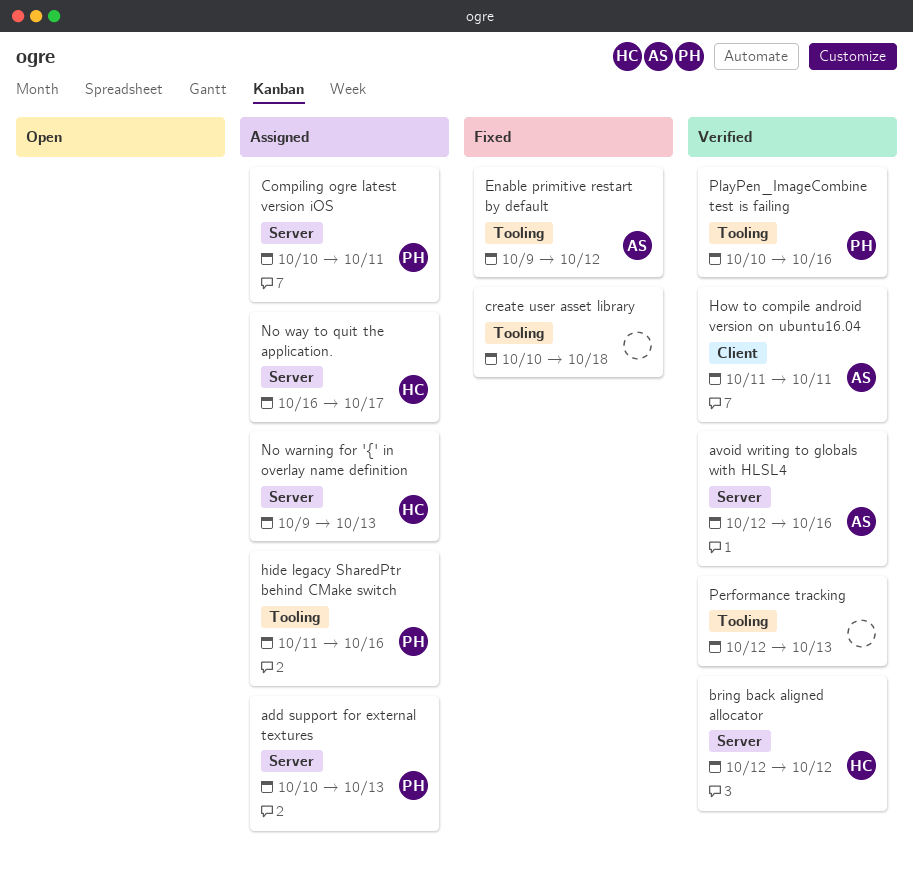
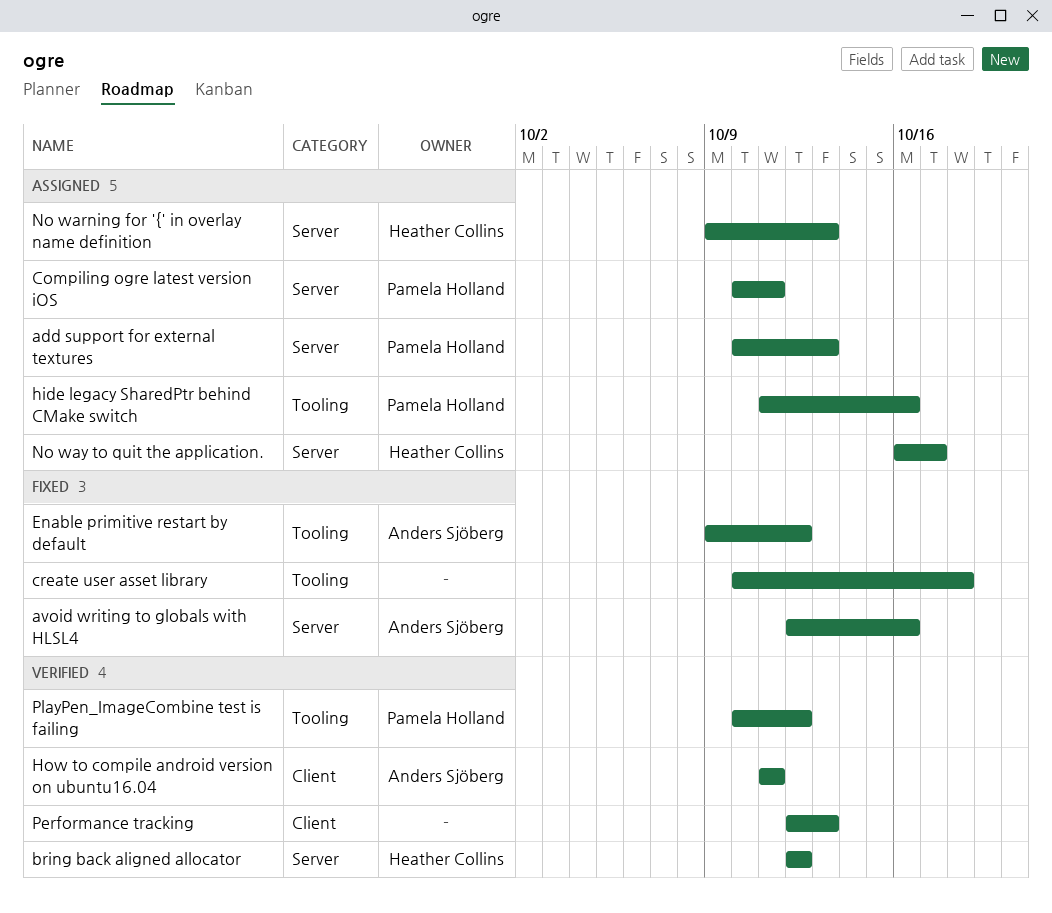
avoid writing to globals with HLSL4, status: Verified -> Fixed
Performance tracking, label: Tooling -> Client
PlayPen_ImageCombine test is failing, due: Oct 16 -> Oct 12

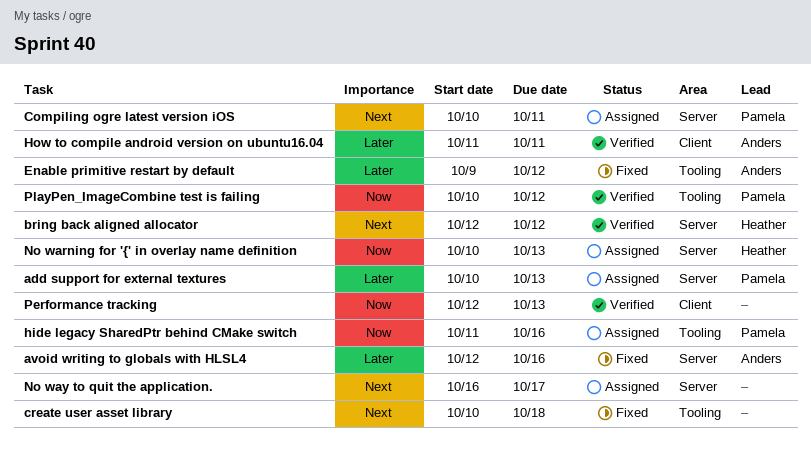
No warning for '{' in overlay name definition, start: Oct 9 -> Oct 10
No way to quit the application., owner: Heather Collins -> none

